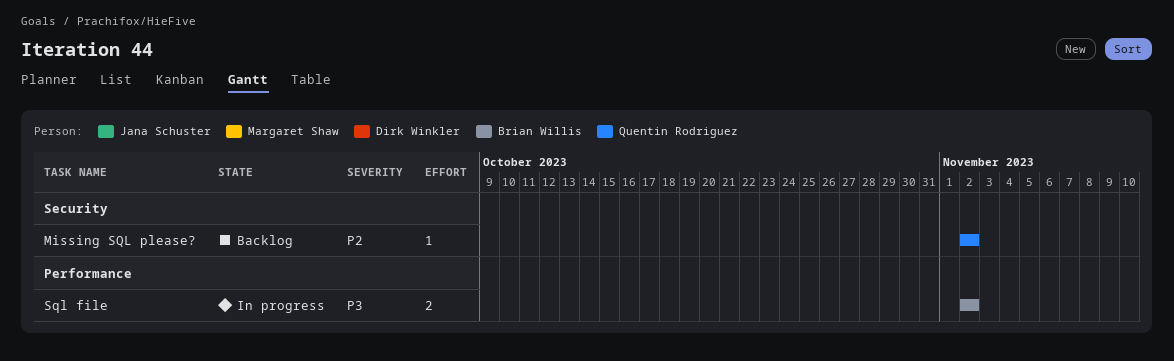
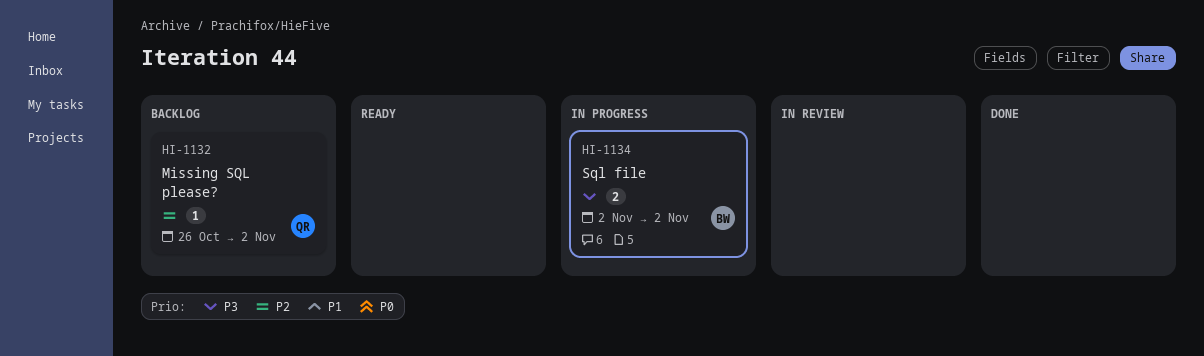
Missing SQL please?, start: Nov 2 -> Oct 26

